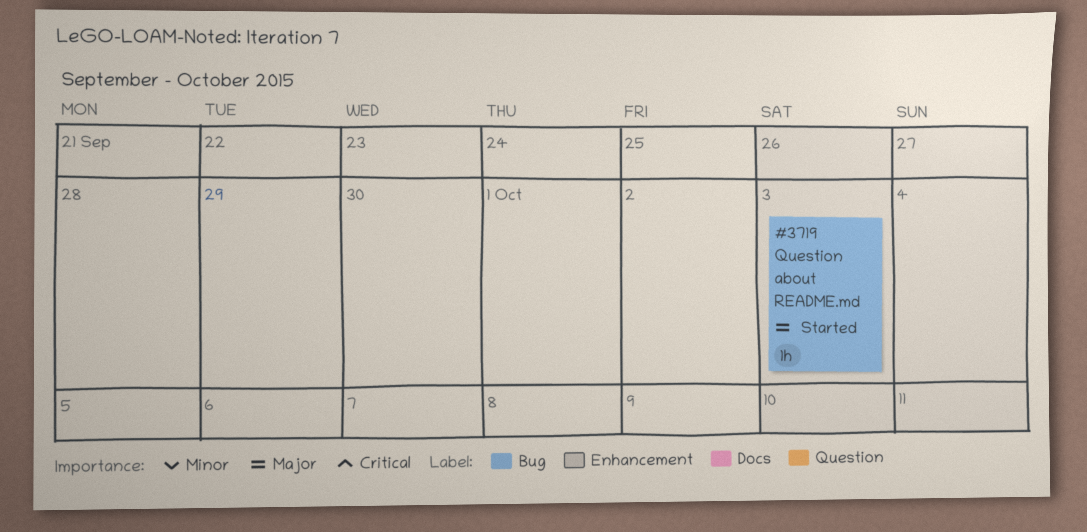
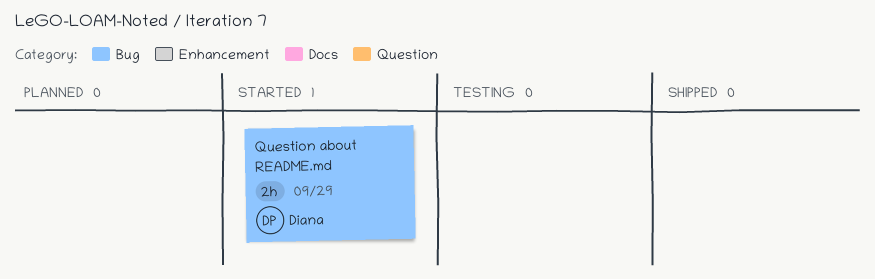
Question about README.md, estimate: 1h -> 2h
Question about README.md, due: Oct 3 -> Sep 29

